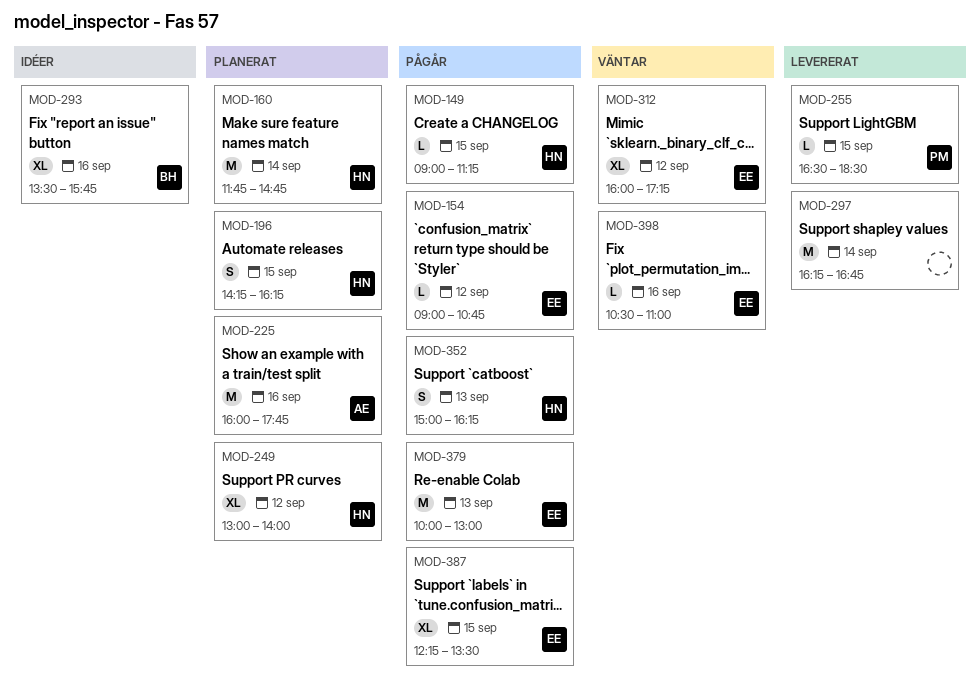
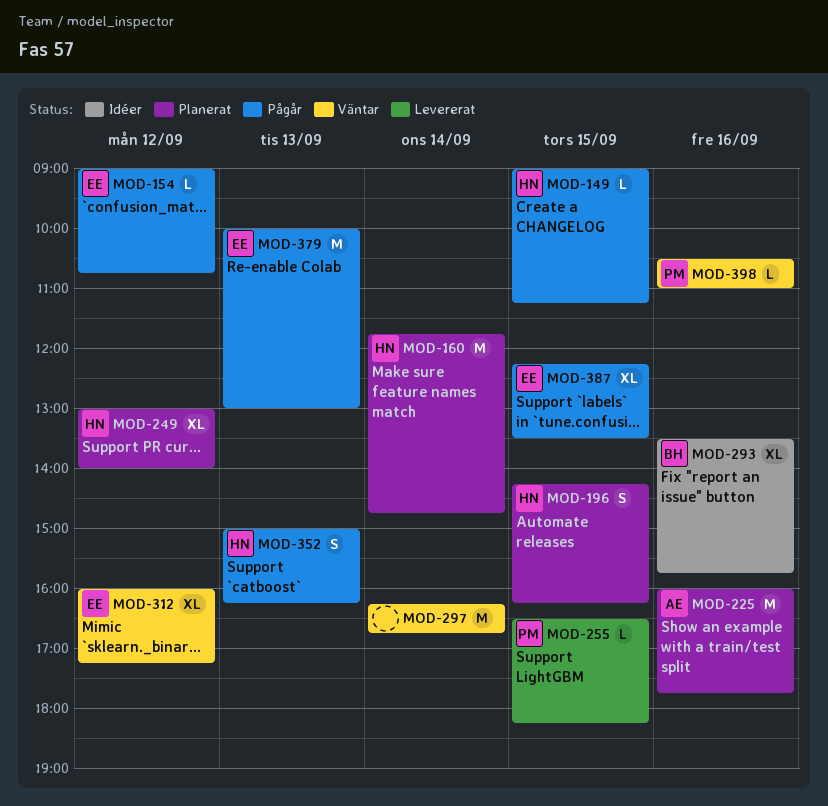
MOD-255, ends: 18:30 -> 18:15
MOD-297, status: Levererat -> Väntar
MOD-398, owner: EE -> PM

